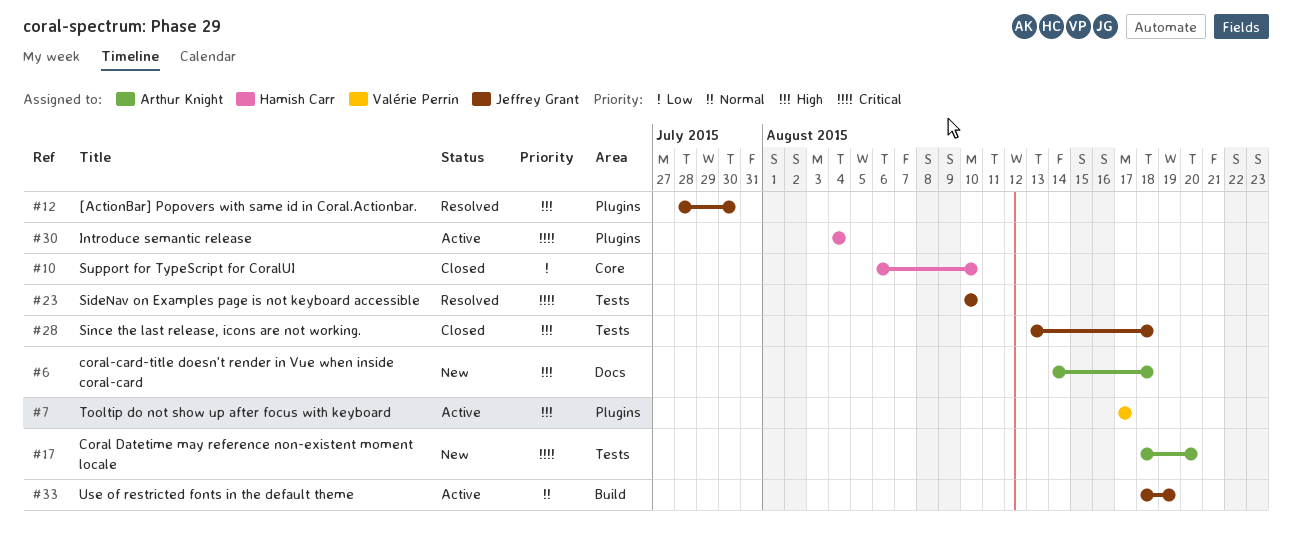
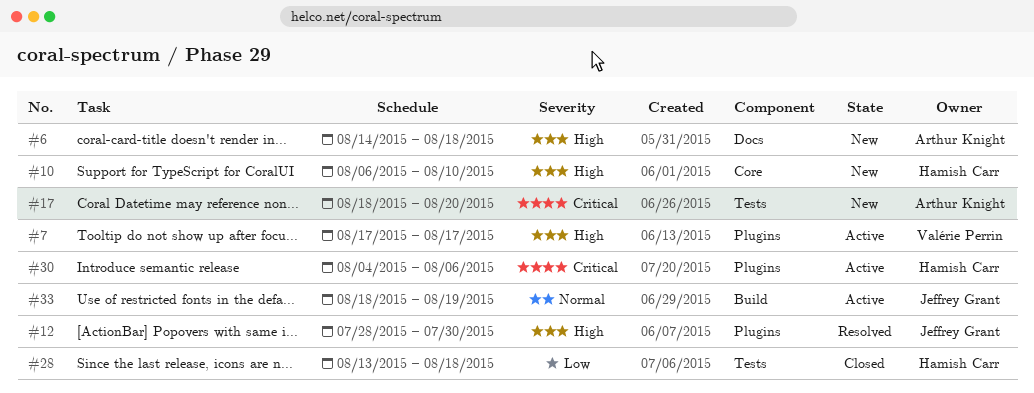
#10, status: Closed -> New
#10, priority: Low -> High
#23: present -> none
#28, owner: Jeffrey Grant -> Hamish Carr
#28, priority: High -> Low
#30, due: Aug 4 -> Aug 6

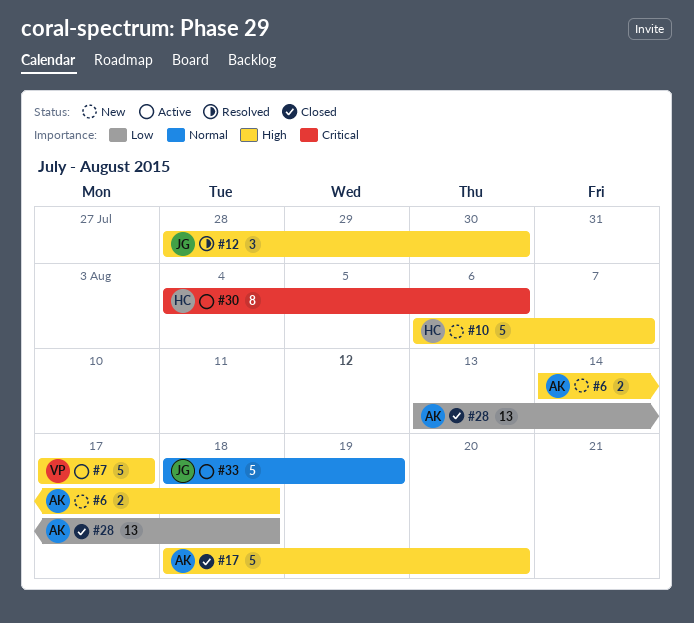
#10, due: Aug 10 -> Aug 7
#17, status: New -> Closed
#17, priority: Critical -> High
#28, owner: Hamish Carr -> Arthur Knight

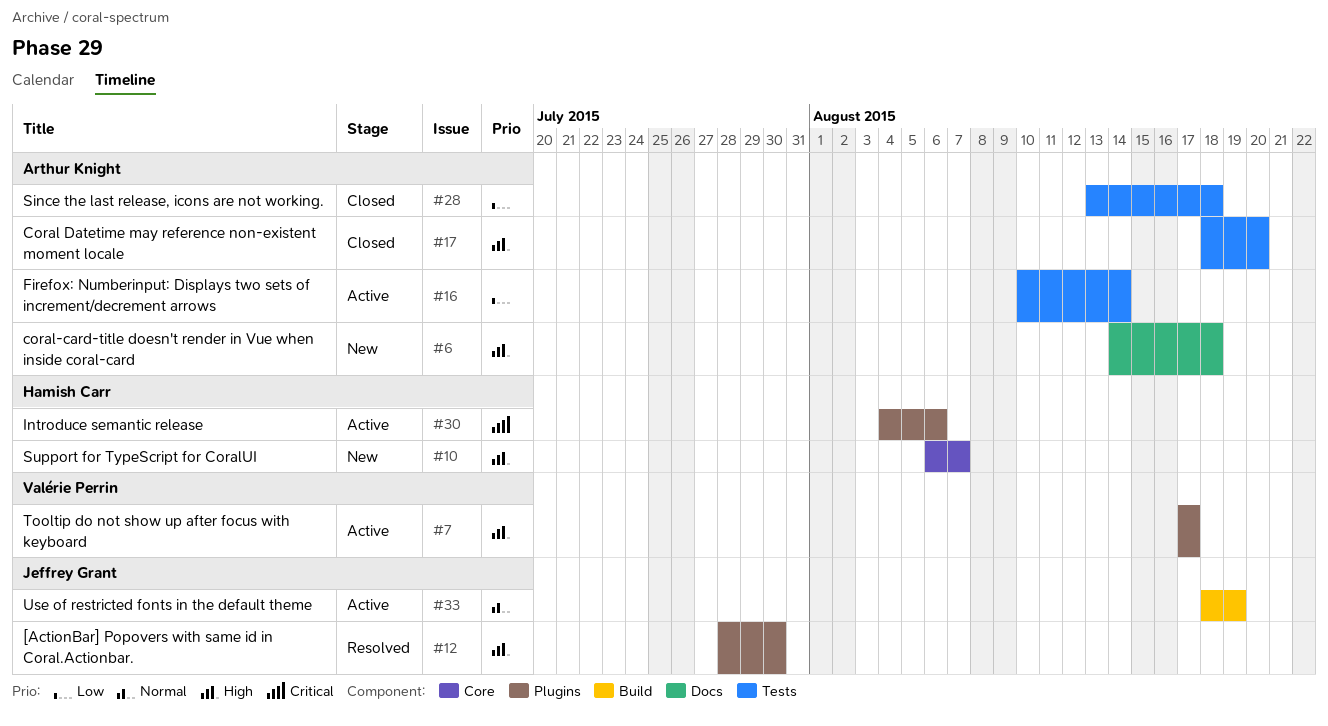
#16: none -> present

